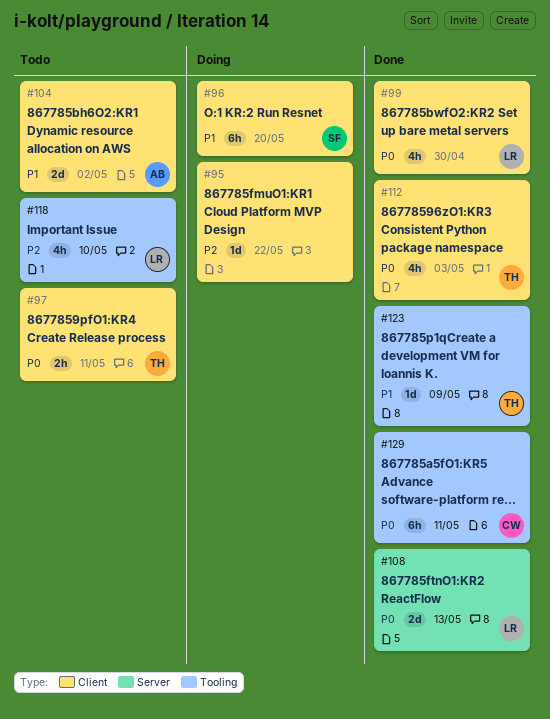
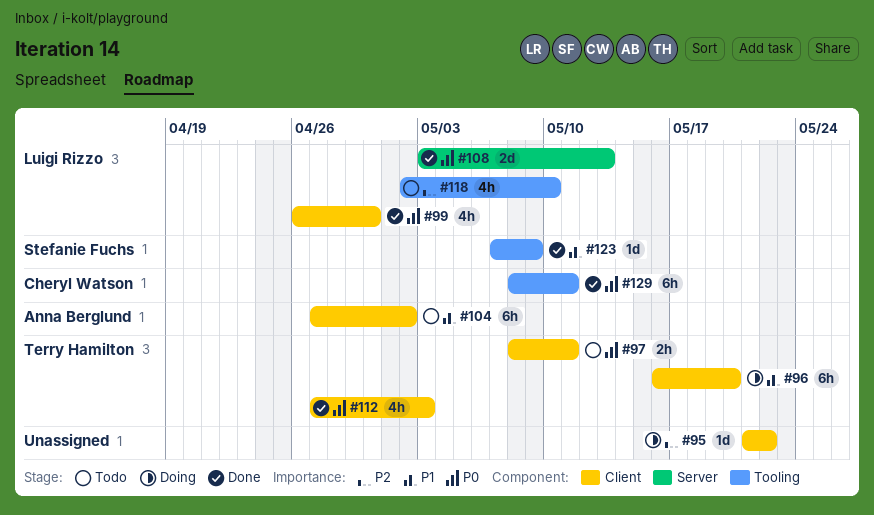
#96, owner: Stefanie Fuchs -> Terry Hamilton
#104, estimate: 2d -> 6h
#123, owner: Terry Hamilton -> Stefanie Fuchs

